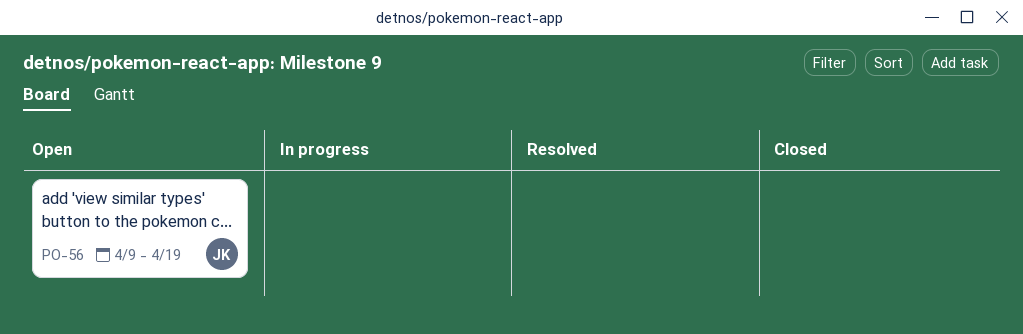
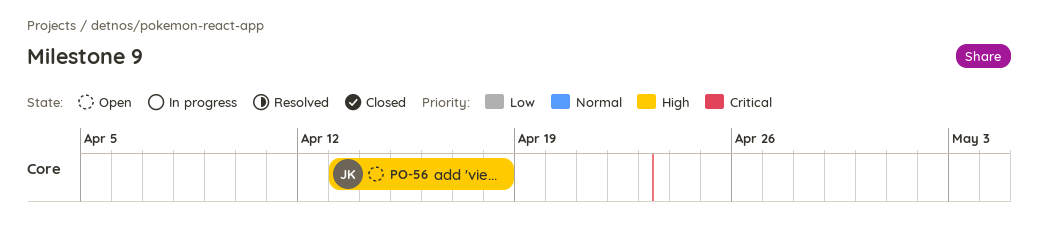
PO-56, start: Apr 9 -> Apr 13
PO-56, due: Apr 19 -> Apr 18

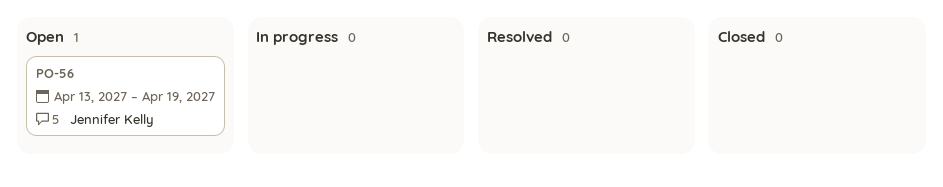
PO-56, due: Apr 18 -> Apr 19

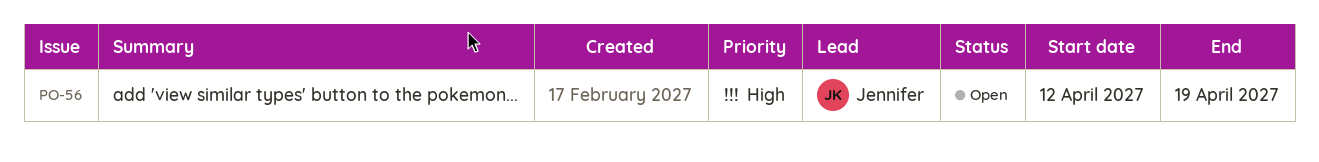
PO-56, start: Apr 13 -> Apr 12

